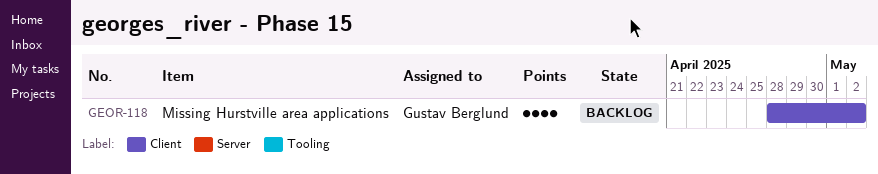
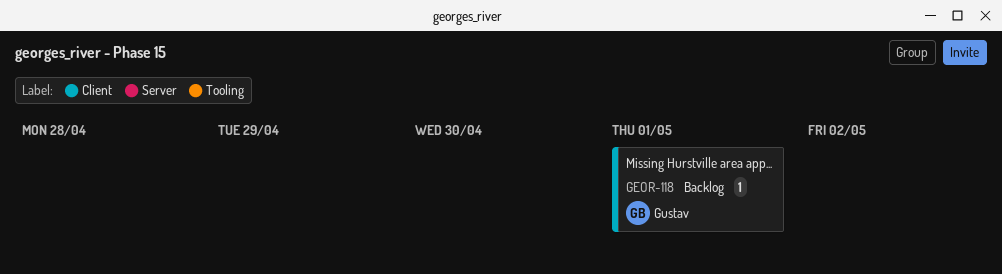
GEOR-118, estimate: 4 -> 1
GEOR-118, due: May 2 -> May 1

